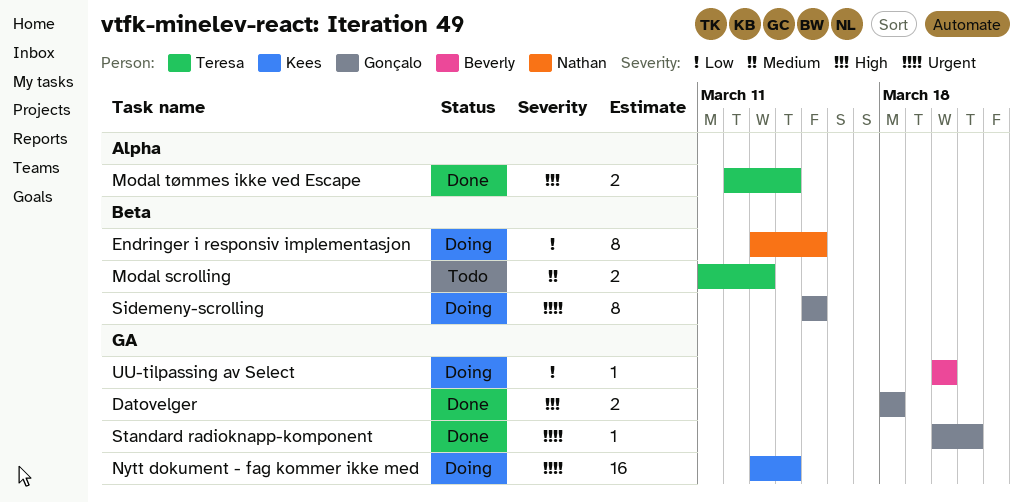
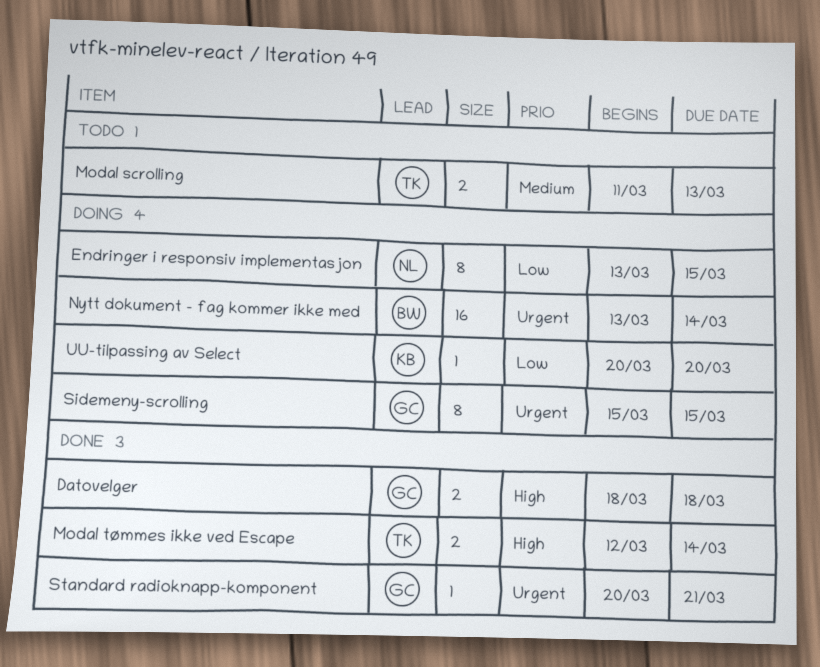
Nytt dokument - fag kommer ikke med, owner: Kees -> Beverly
UU-tilpassing av Select, owner: Beverly -> Kees

